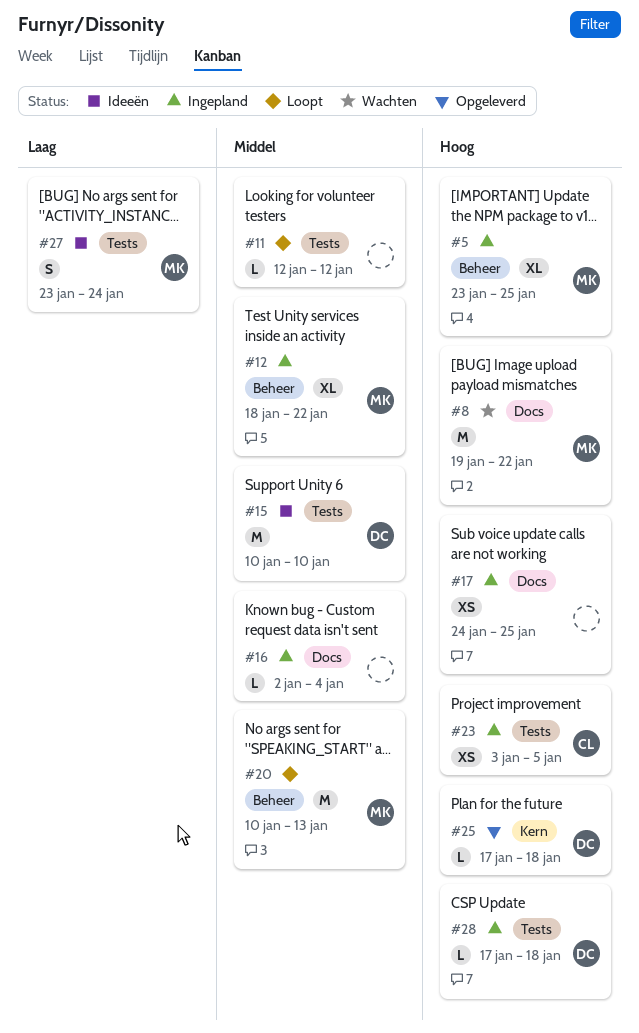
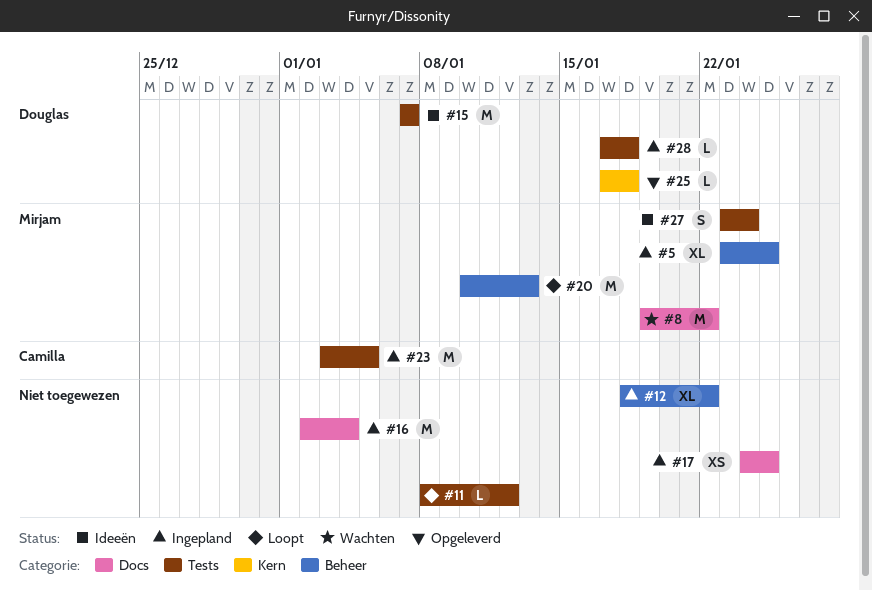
#11, start: Jan 12 -> Jan 8
#12, owner: Mirjam -> none
#15, start: Jan 10 -> Jan 7
#15, due: Jan 10 -> Jan 7
#16, estimate: L -> M
#23, estimate: XS -> M

